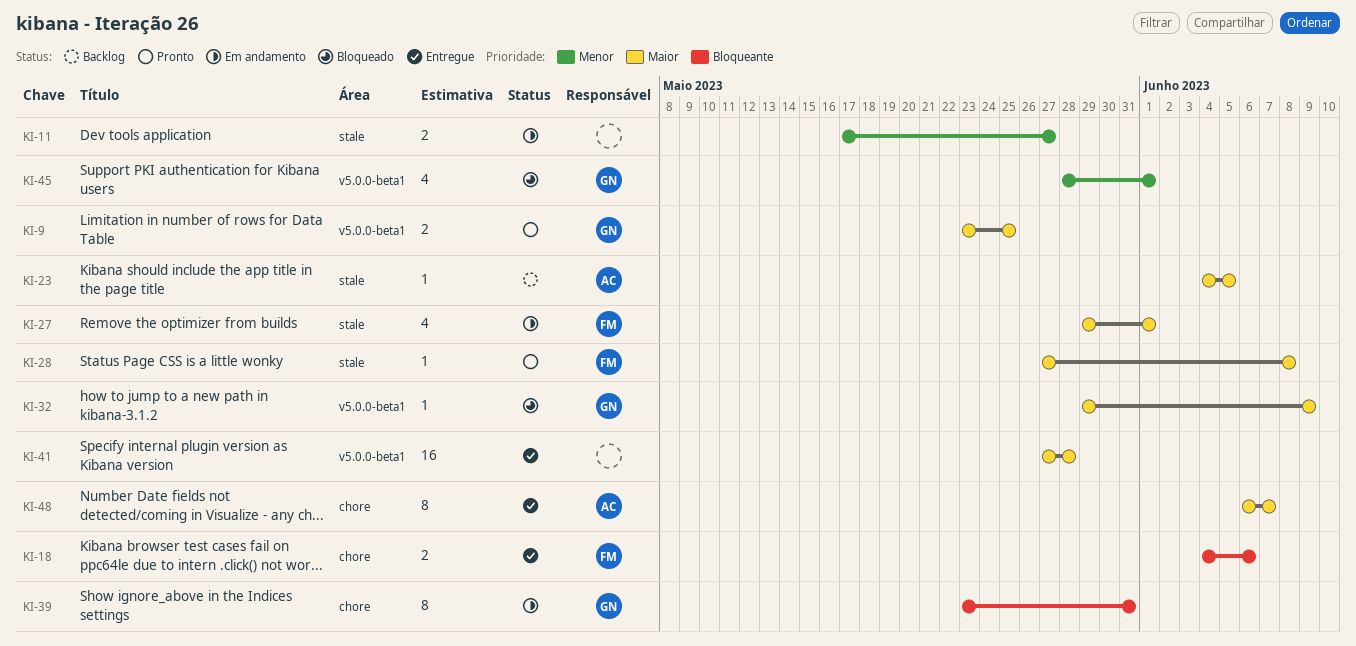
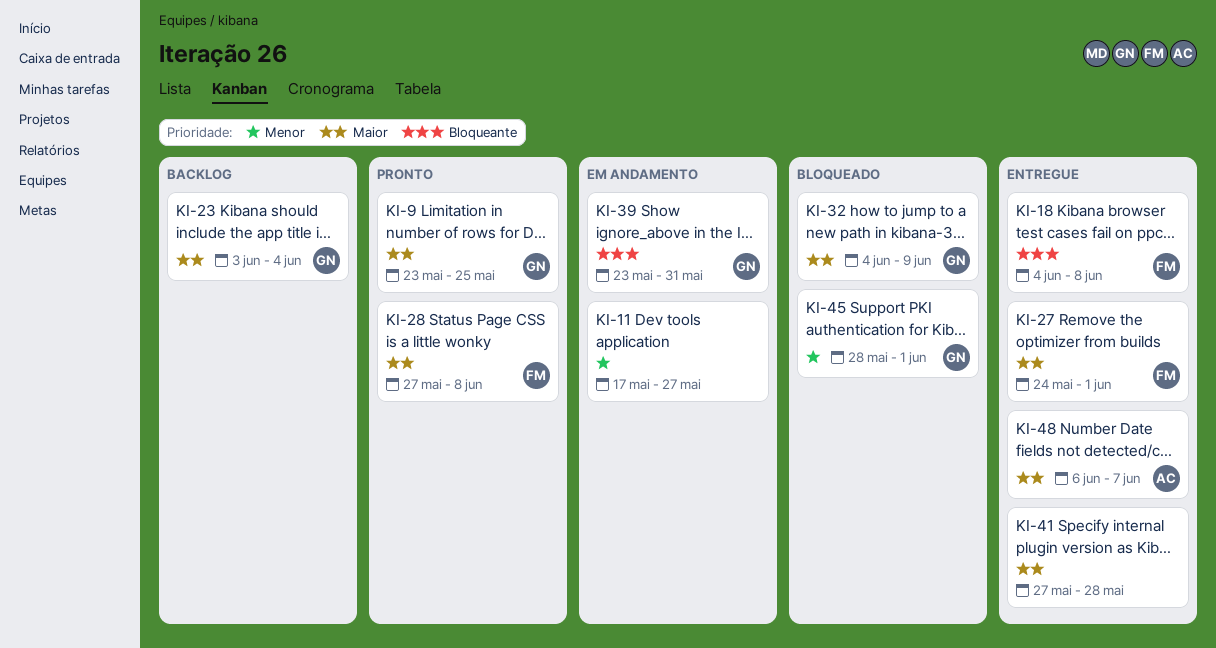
KI-18, due: Jun 6 -> Jun 8
KI-23, owner: AC -> GN
KI-23, start: Jun 4 -> Jun 3
KI-23, due: Jun 5 -> Jun 4
KI-27, status: Em andamento -> Entregue
KI-27, start: May 29 -> May 24
KI-32, start: May 29 -> Jun 4

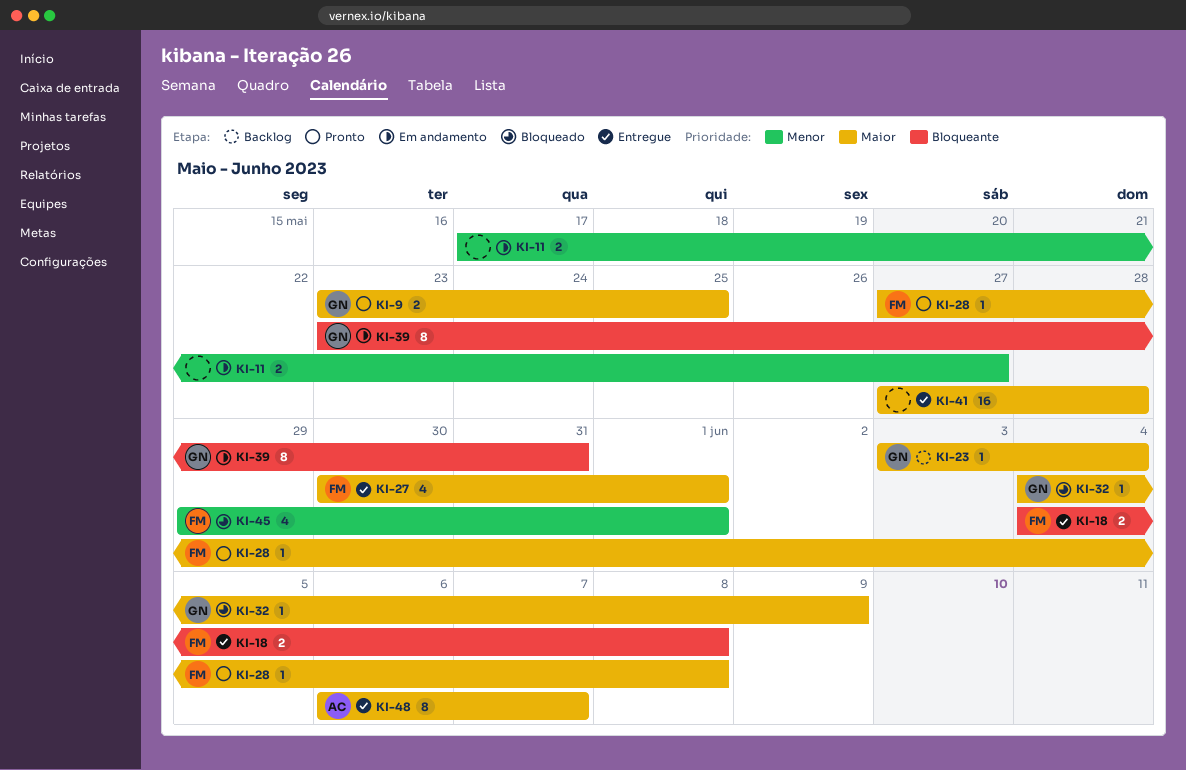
KI-27, start: May 24 -> May 30
KI-45, owner: GN -> FM
KI-45, start: May 28 -> May 29

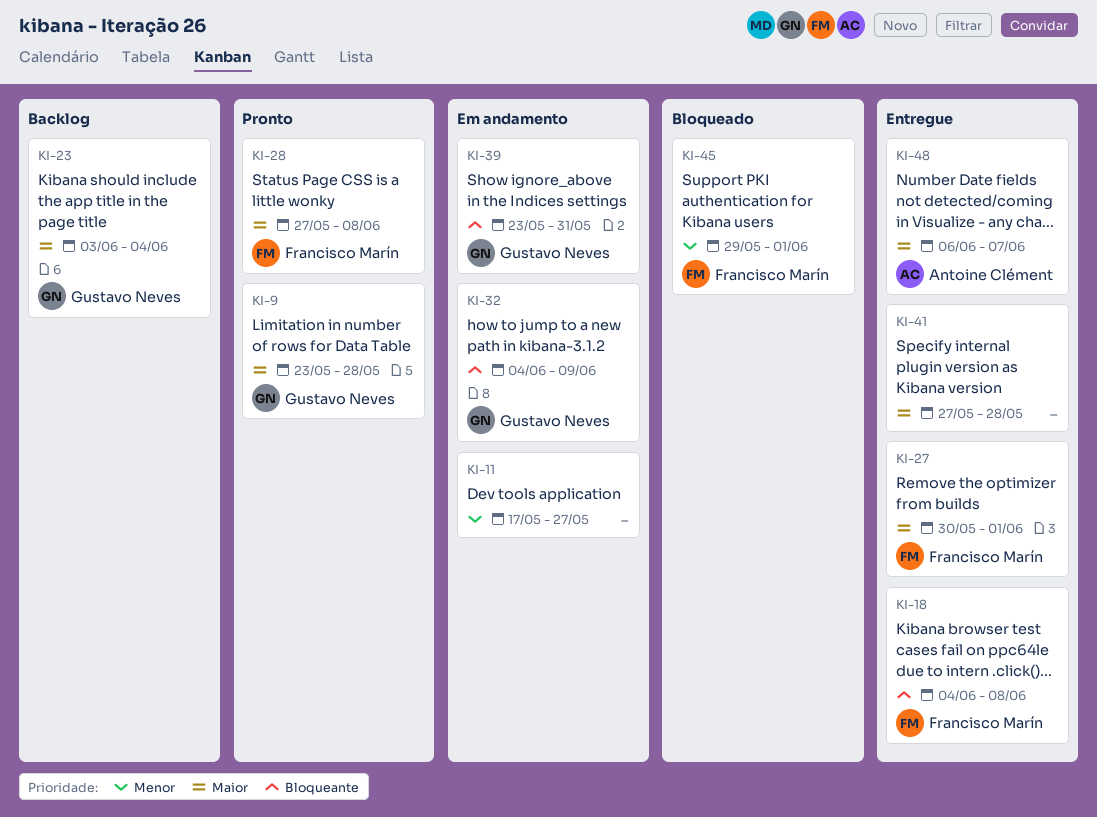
KI-9, due: May 25 -> May 28
KI-32, status: Bloqueado -> Em andamento
KI-32, priority: Maior -> Bloqueante

